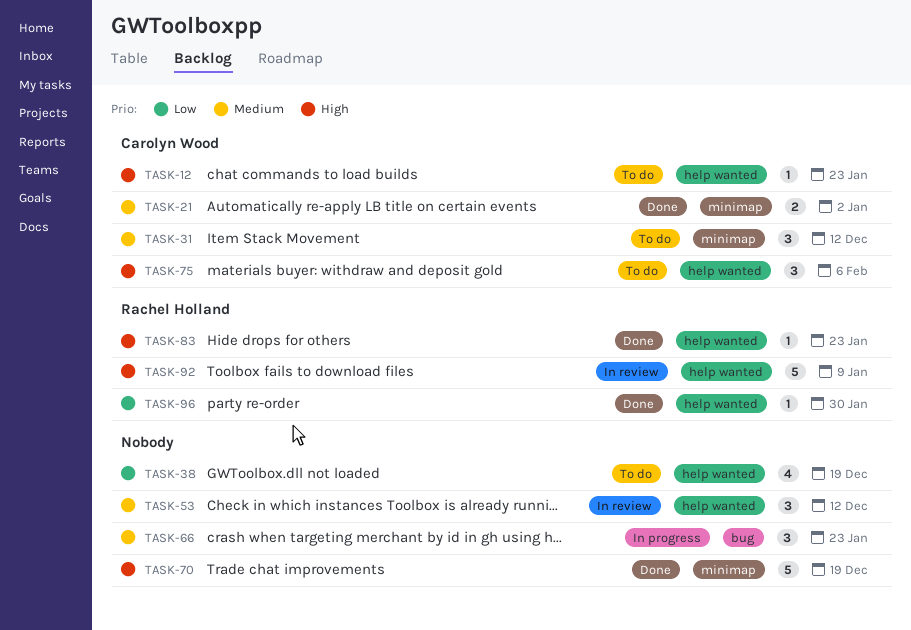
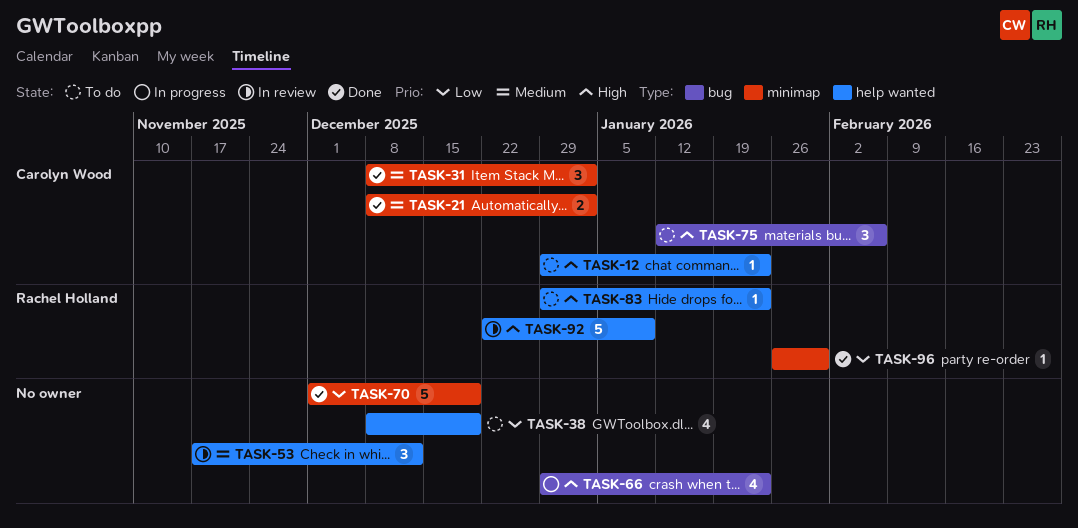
TASK-31, status: To do -> Done
TASK-31, due: Dec 12 -> Jan 2
TASK-66, priority: Medium -> High
TASK-66, estimate: 3 -> 4
TASK-70, priority: High -> Low
TASK-75, label: help wanted -> bug
TASK-83, status: Done -> To do
TASK-96, label: help wanted -> minimap

